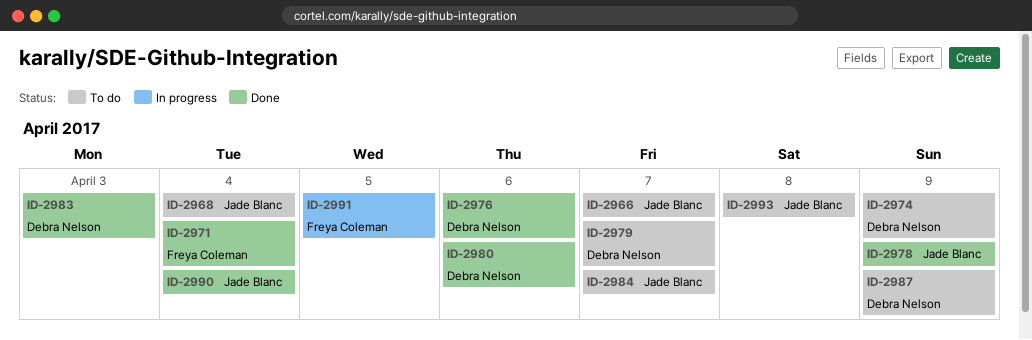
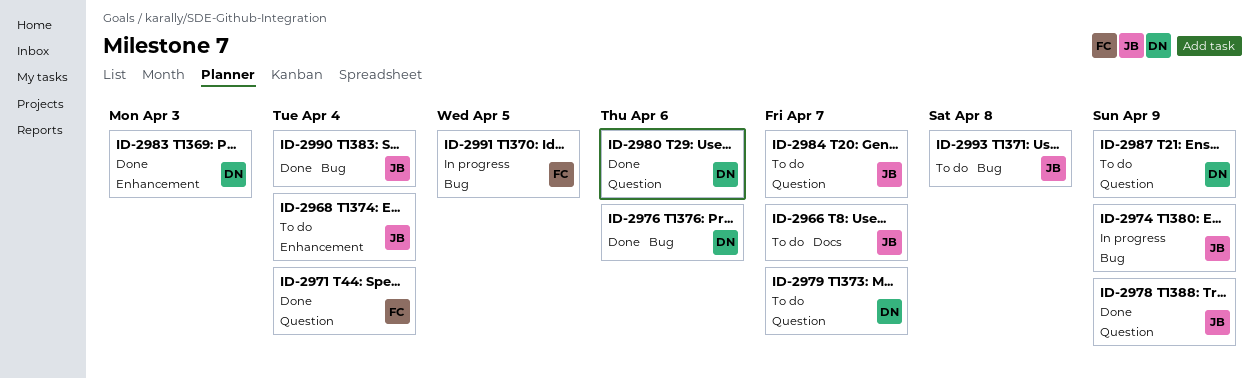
ID-2974, status: To do -> In progress
ID-2974, owner: Debra Nelson -> Jade Blanc

